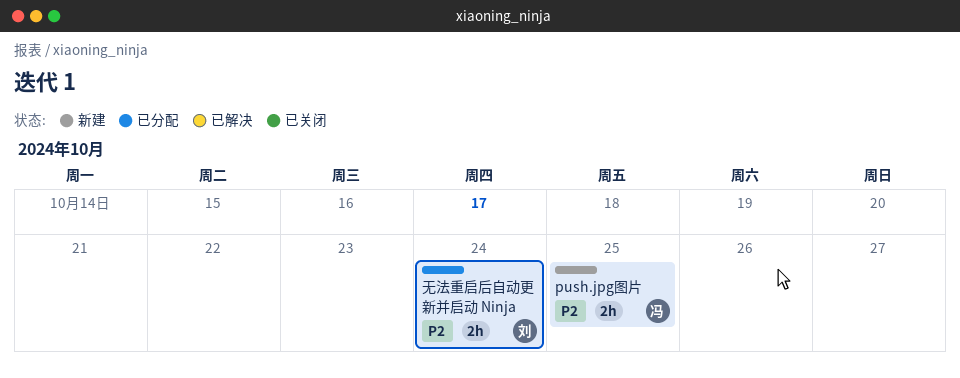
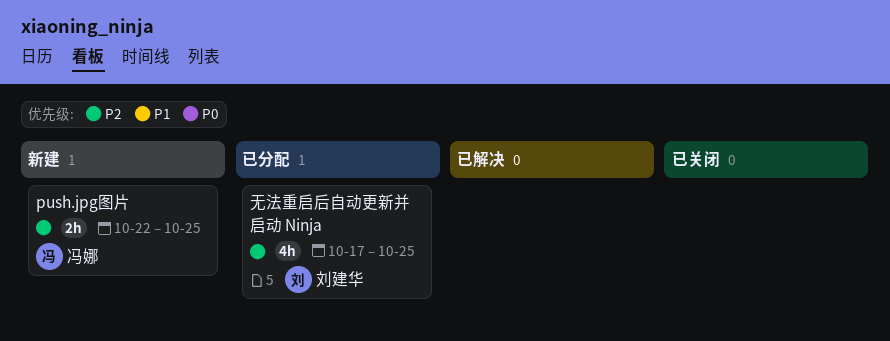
无法重启后自动更新并启动 Ninja, estimate: 2h -> 4h
无法重启后自动更新并启动 Ninja, due: Oct 24 -> Oct 25

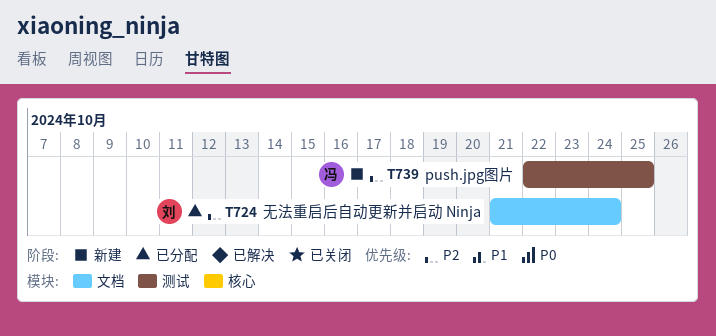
无法重启后自动更新并启动 Ninja, start: Oct 17 -> Oct 21
无法重启后自动更新并启动 Ninja, due: Oct 25 -> Oct 24

